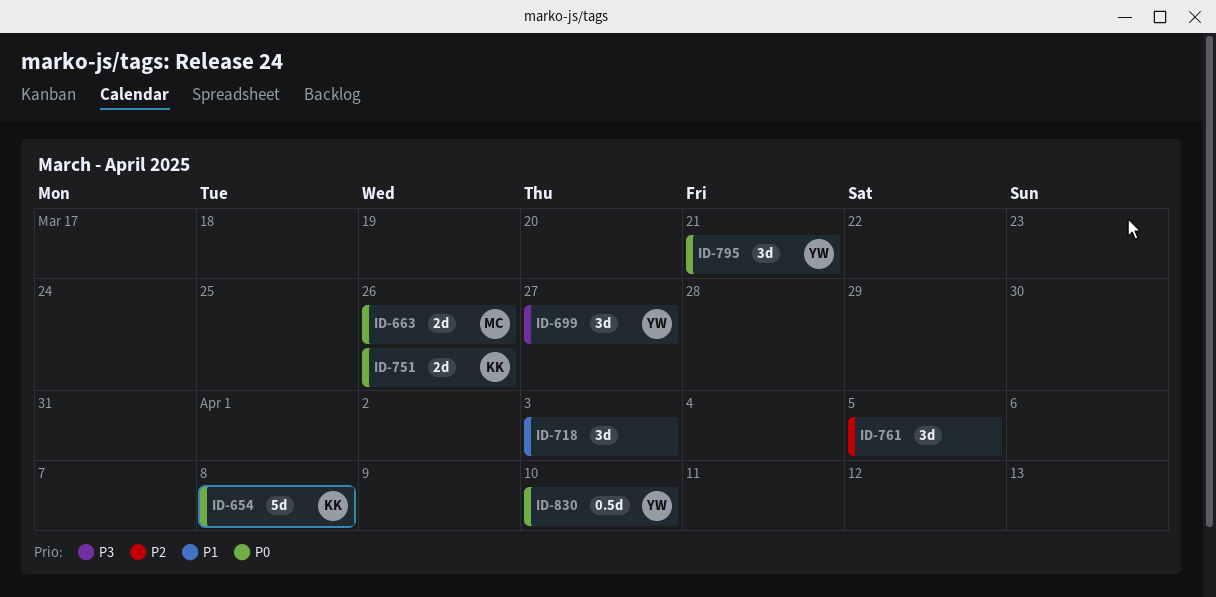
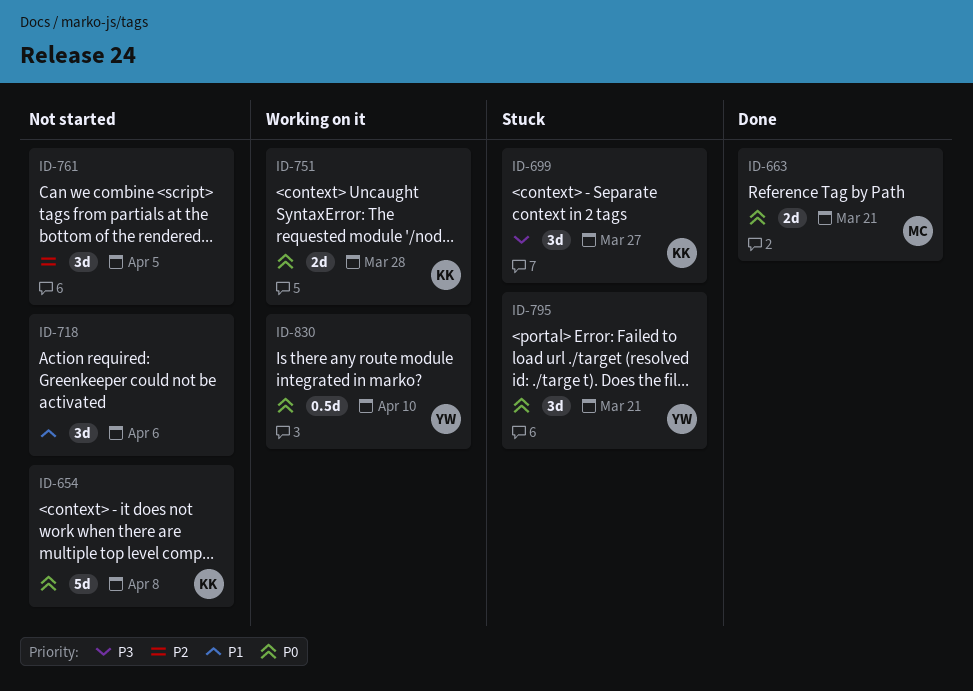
ID-663, due: Mar 26 -> Mar 21
ID-699, owner: YW -> KK
ID-718, due: Apr 3 -> Apr 6
ID-751, due: Mar 26 -> Mar 28

